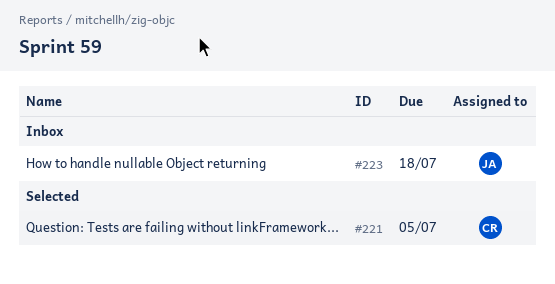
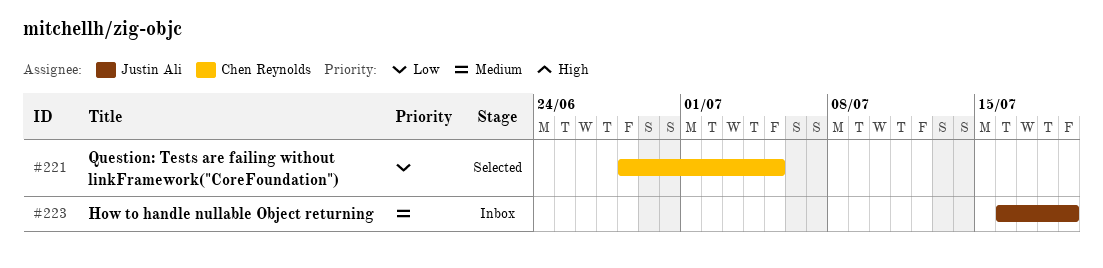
#223, due: Jul 18 -> Jul 19

